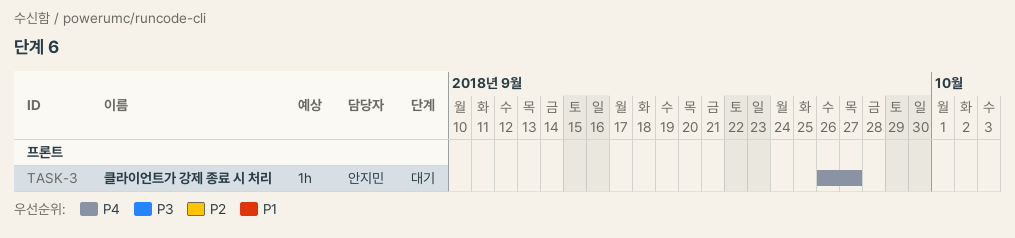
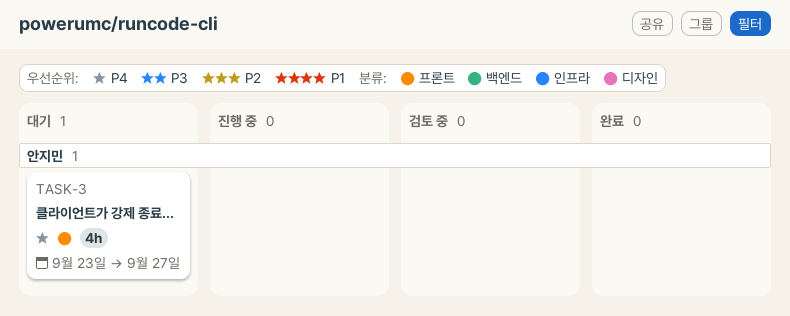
TASK-3, estimate: 1h -> 4h
TASK-3, start: Sep 26 -> Sep 23

